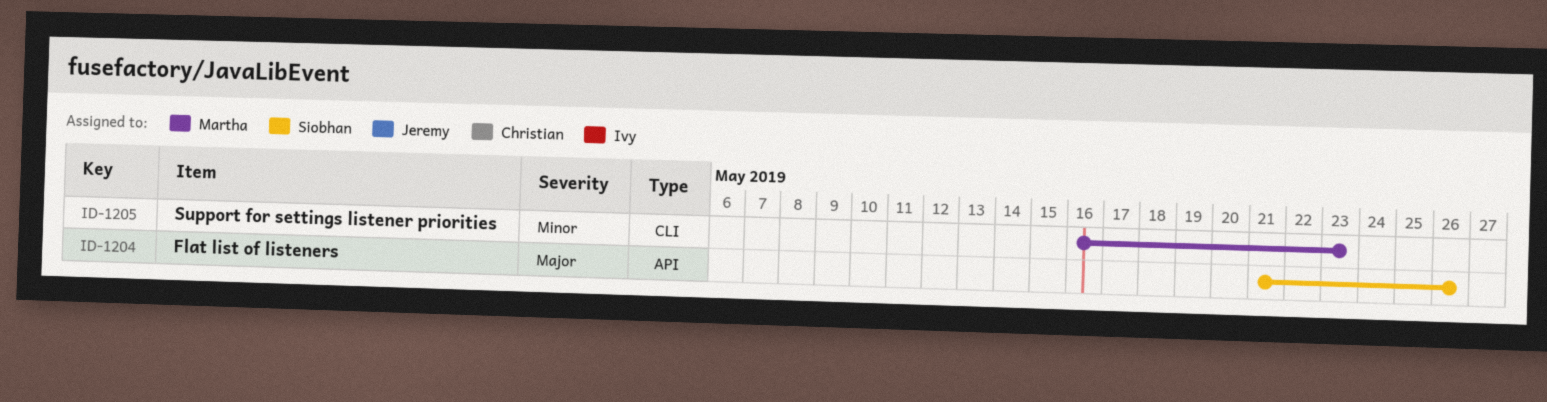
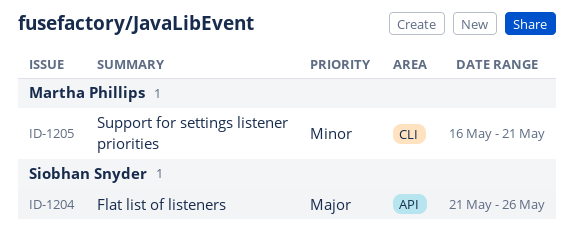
ID-1205, due: May 23 -> May 21

